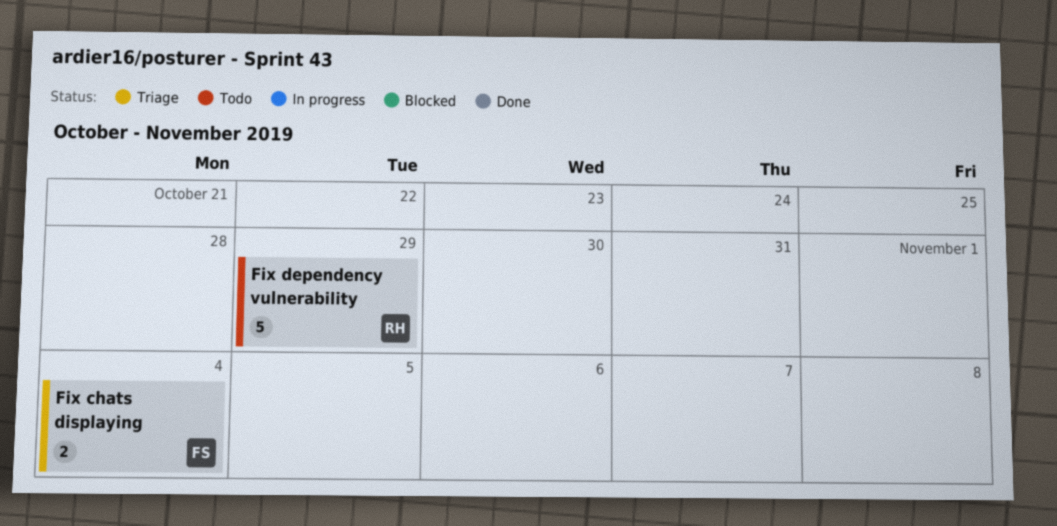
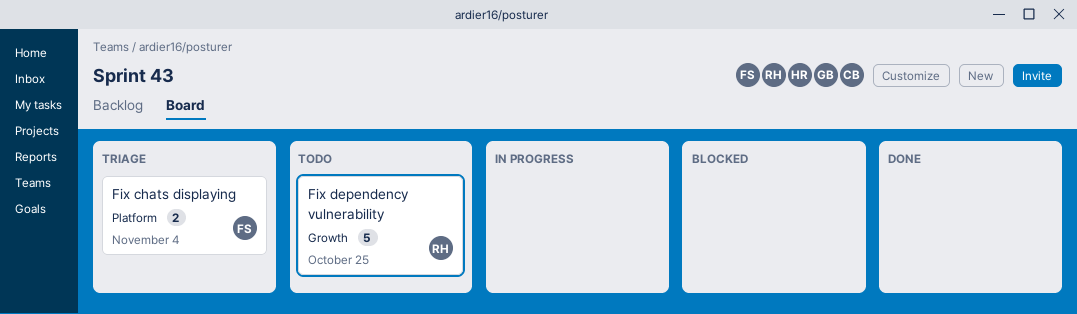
Fix dependency vulnerability, due: Oct 29 -> Oct 25

